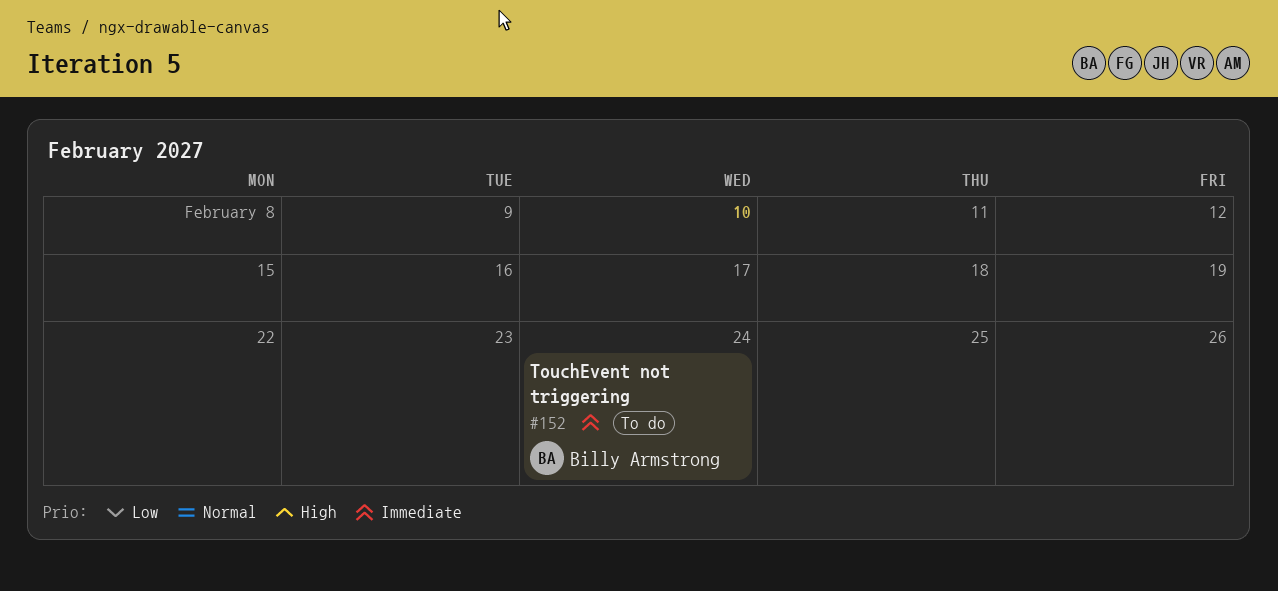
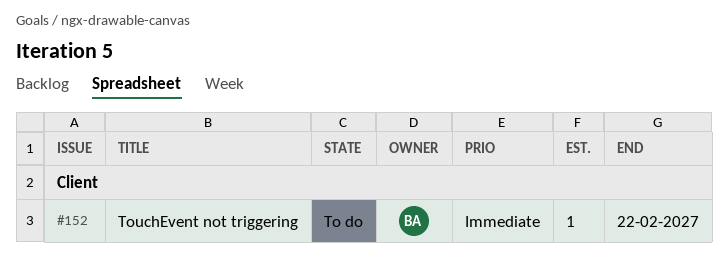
#152, due: Feb 24 -> Feb 22

